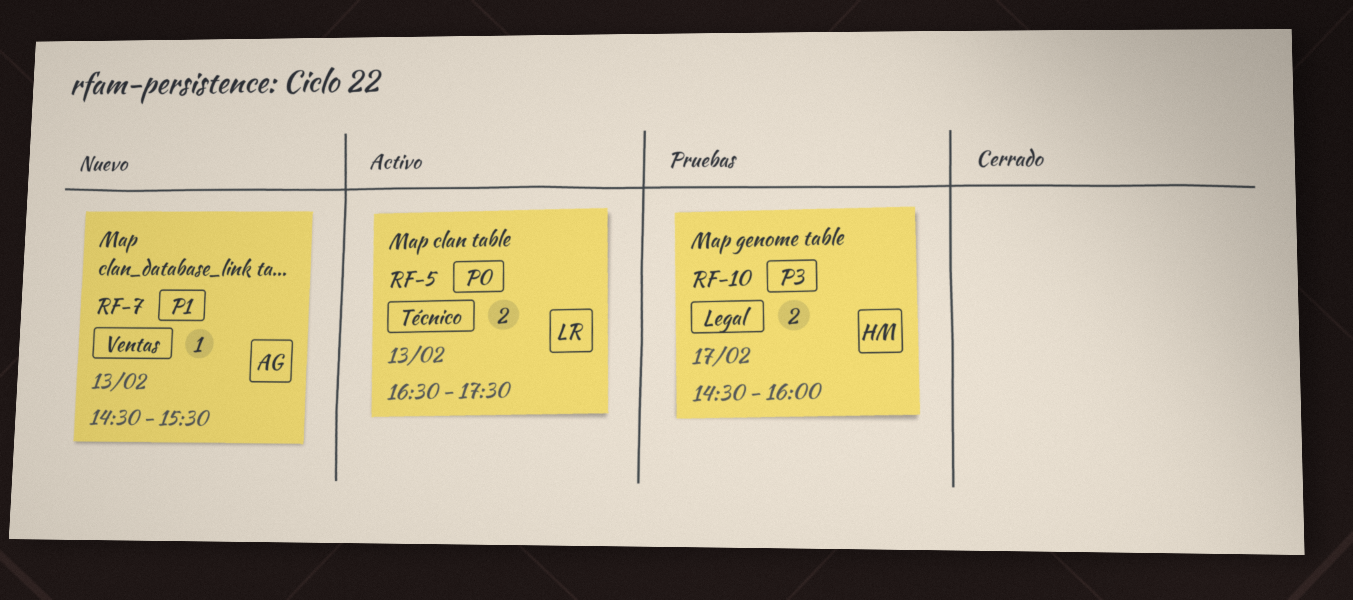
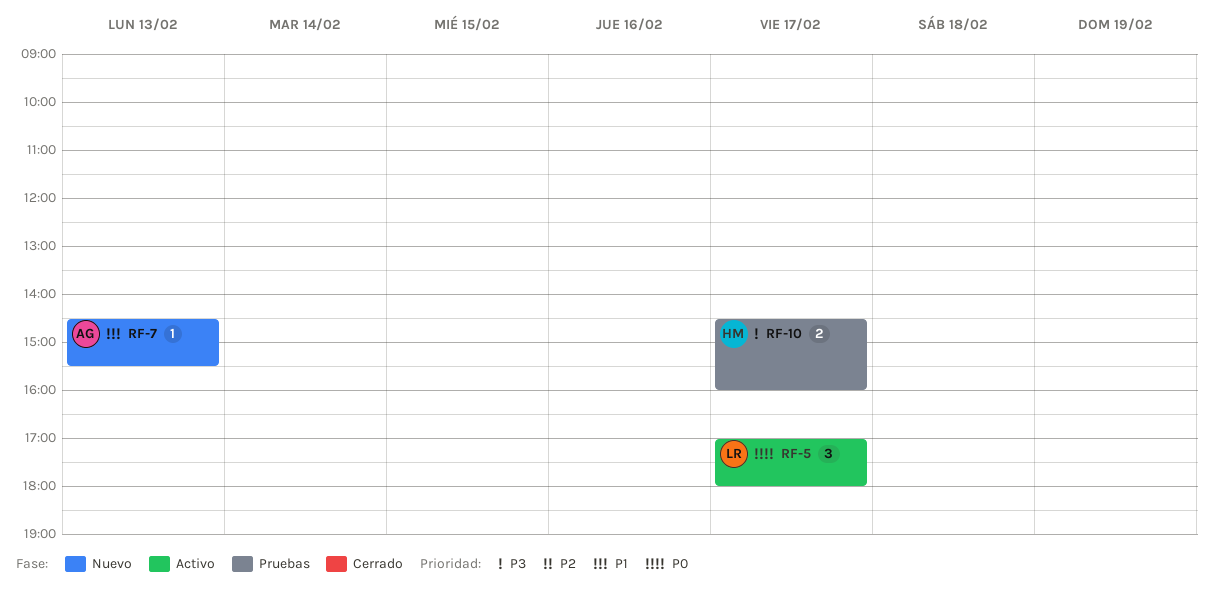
RF-5, estimate: 2 -> 3
RF-5, day: Feb 13 -> Feb 17
RF-5, begins: 16:30 -> 17:00
RF-5, ends: 17:30 -> 18:00

